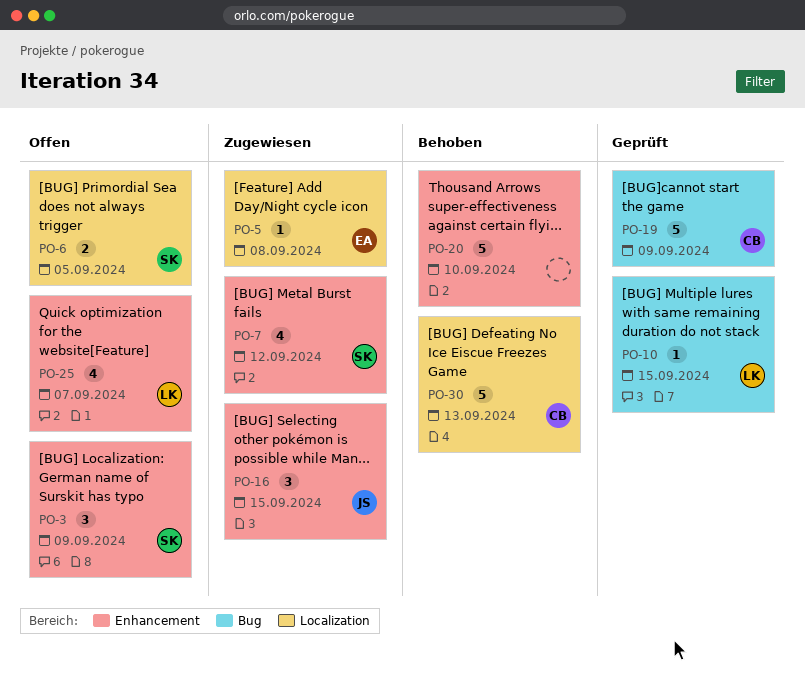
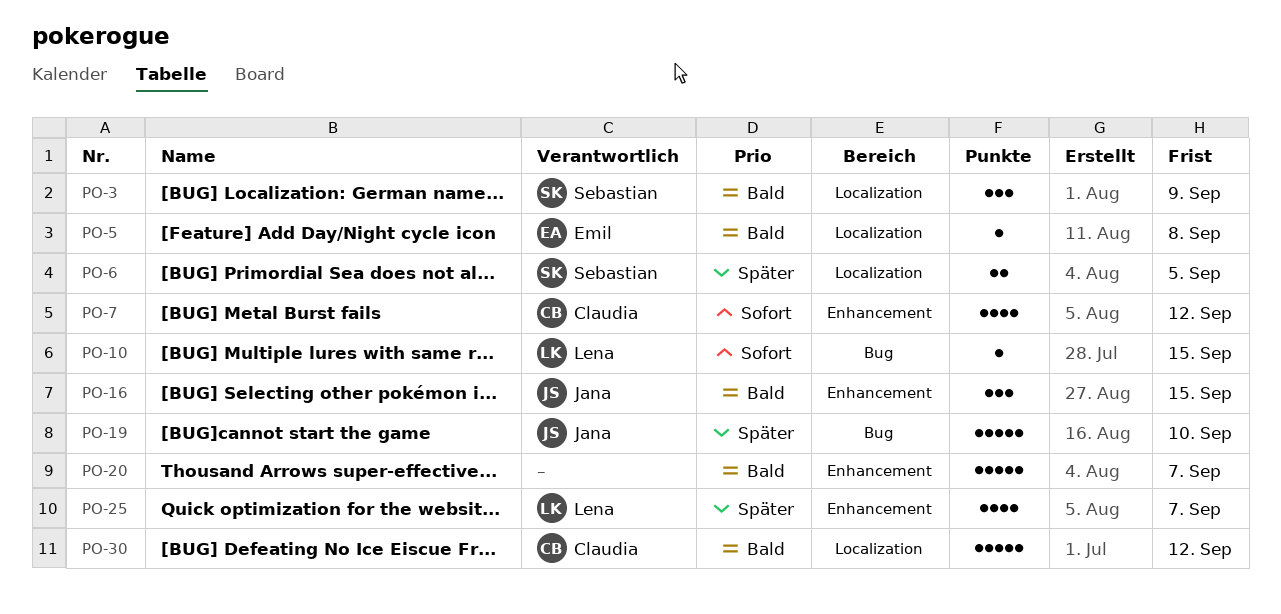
PO-3, label: Enhancement -> Localization
PO-7, owner: Sebastian -> Claudia
PO-19, owner: Claudia -> Jana
PO-19, due: Sep 9 -> Sep 10
PO-20, due: Sep 10 -> Sep 7
PO-30, due: Sep 13 -> Sep 12

